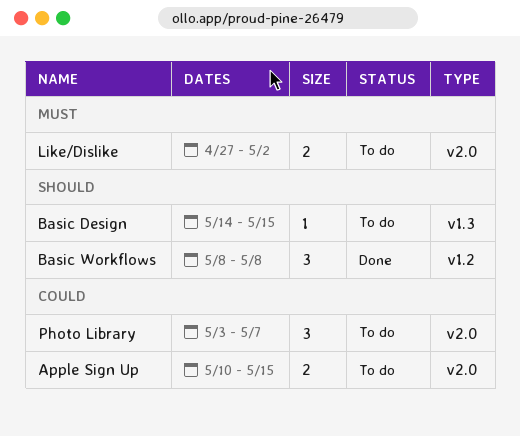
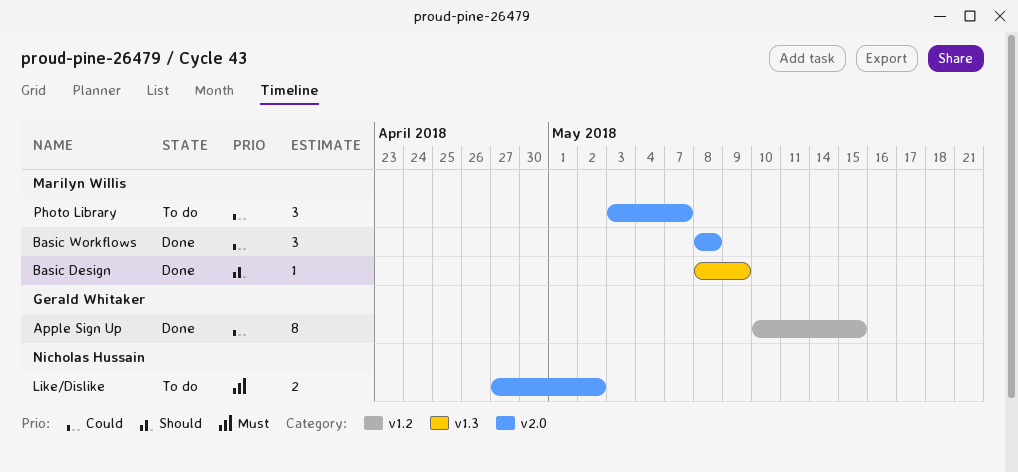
Apple Sign Up, status: To do -> Done
Apple Sign Up, label: v2.0 -> v1.2
Apple Sign Up, estimate: 2 -> 8
Basic Design, status: To do -> Done
Basic Design, start: May 14 -> May 8
Basic Design, due: May 15 -> May 9
Basic Workflows, priority: Should -> Could
Basic Workflows, label: v1.2 -> v2.0

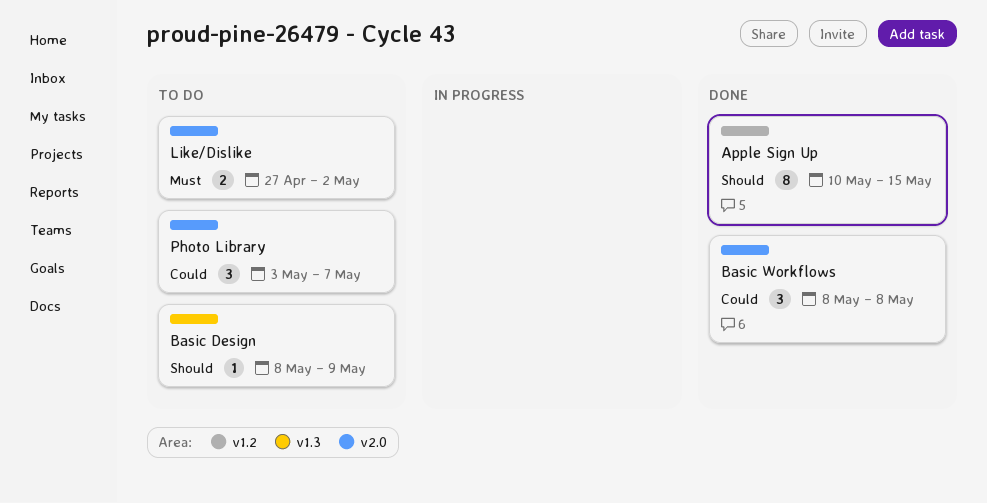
Apple Sign Up, priority: Could -> Should
Basic Design, status: Done -> To do

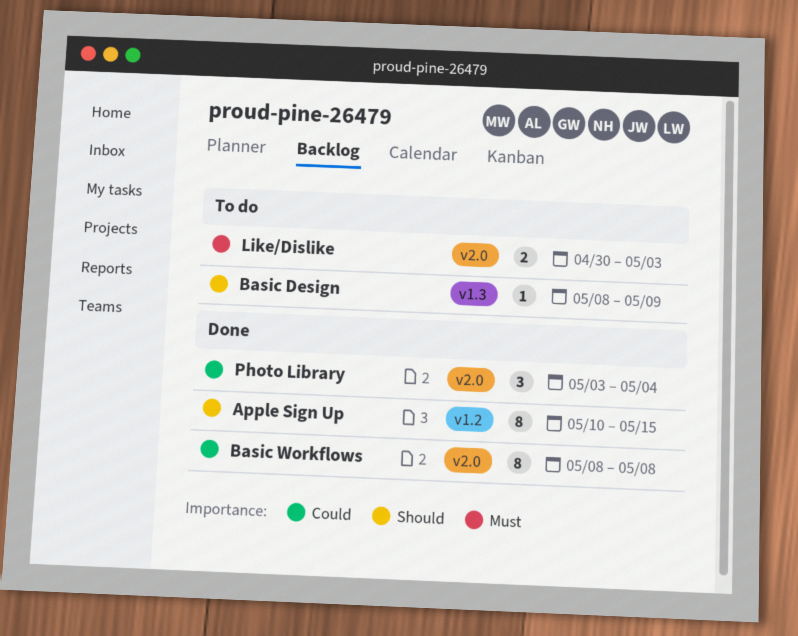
Basic Workflows, estimate: 3 -> 8
Like/Dislike, start: Apr 27 -> Apr 30
Like/Dislike, due: May 2 -> May 3
Photo Library, status: To do -> Done
Photo Library, due: May 7 -> May 4

